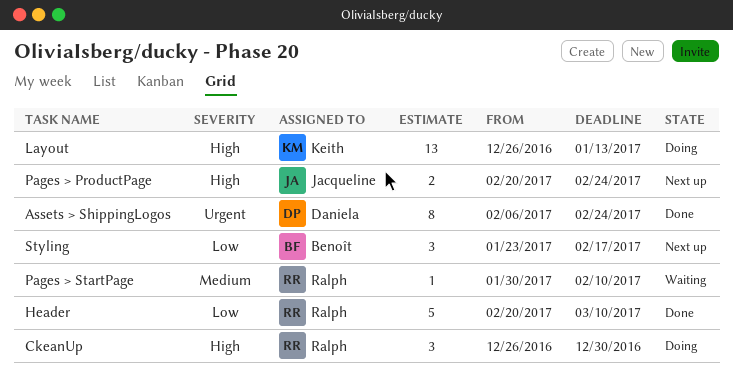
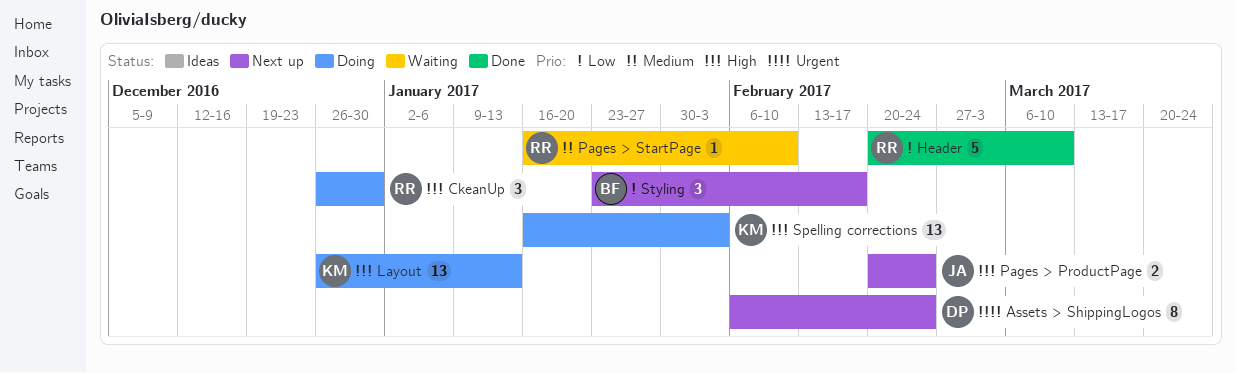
Assets > ShippingLogos, status: Done -> Next up
Pages > StartPage, start: Jan 30 -> Jan 16
Spelling corrections: none -> present

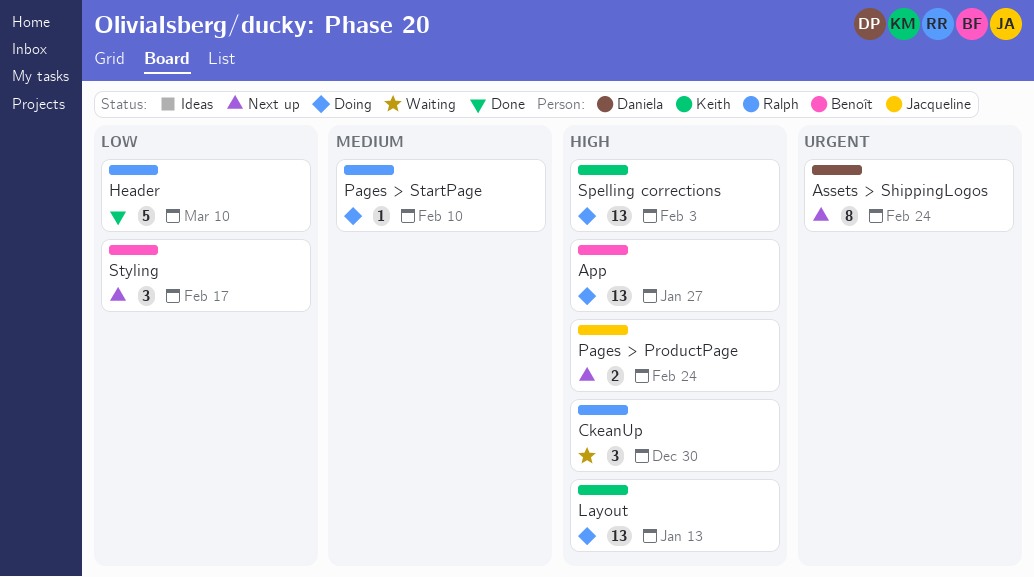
App: none -> present
CkeanUp, status: Doing -> Waiting
Pages > StartPage, status: Waiting -> Doing

